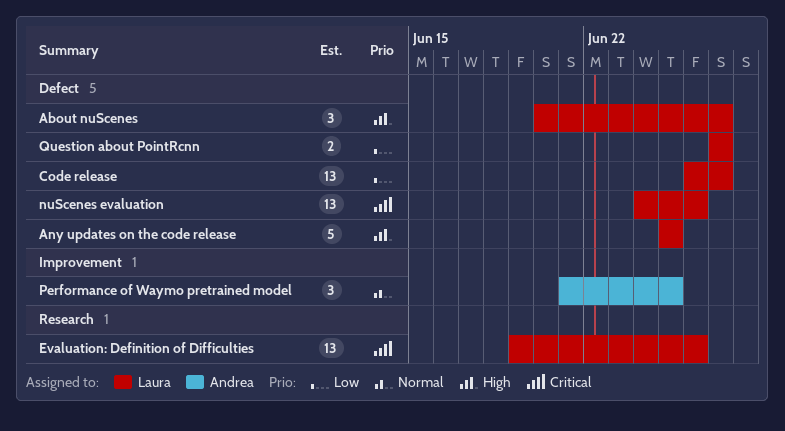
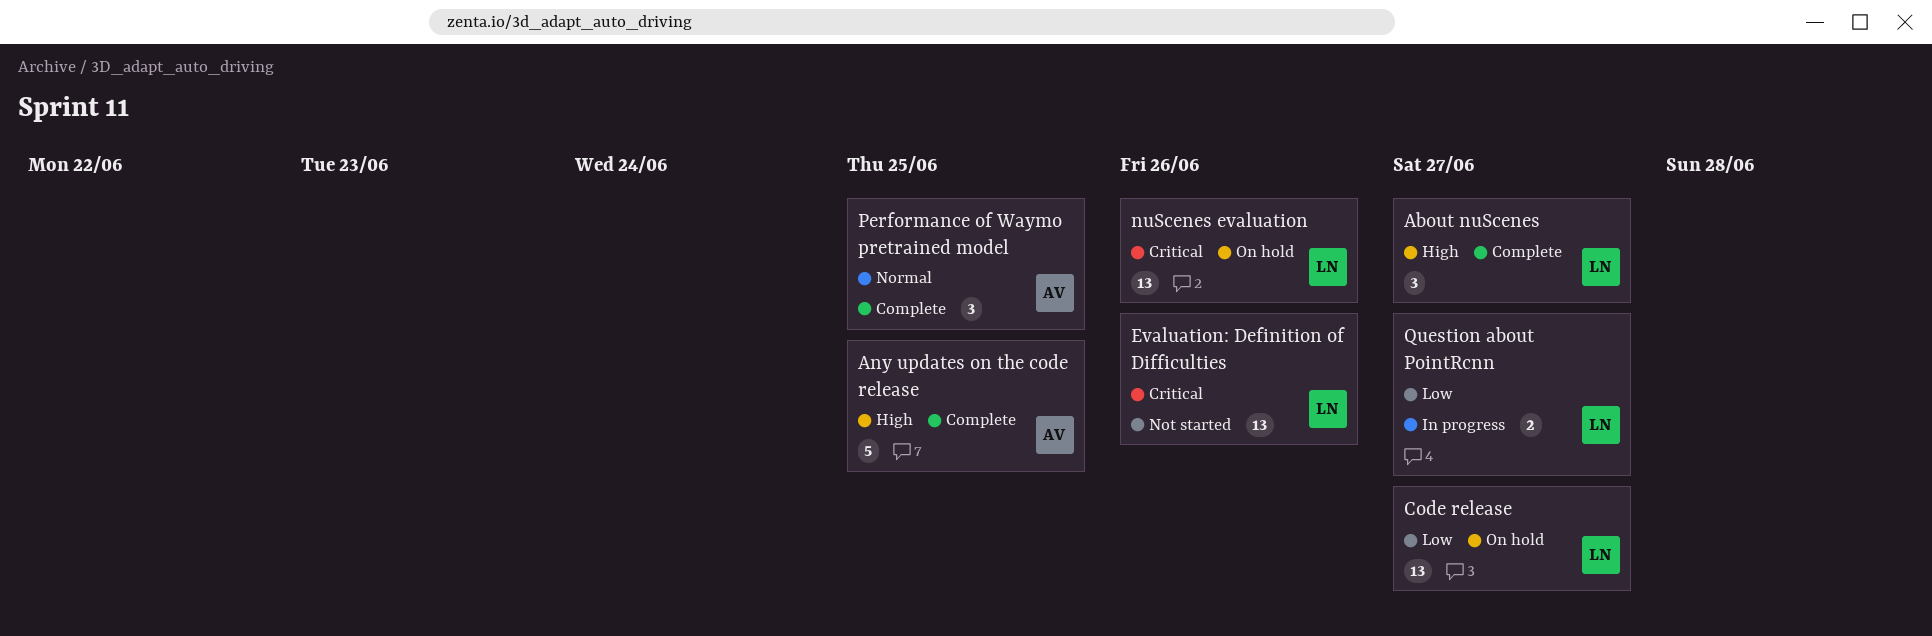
Any updates on the code release, owner: Laura -> Andrea

